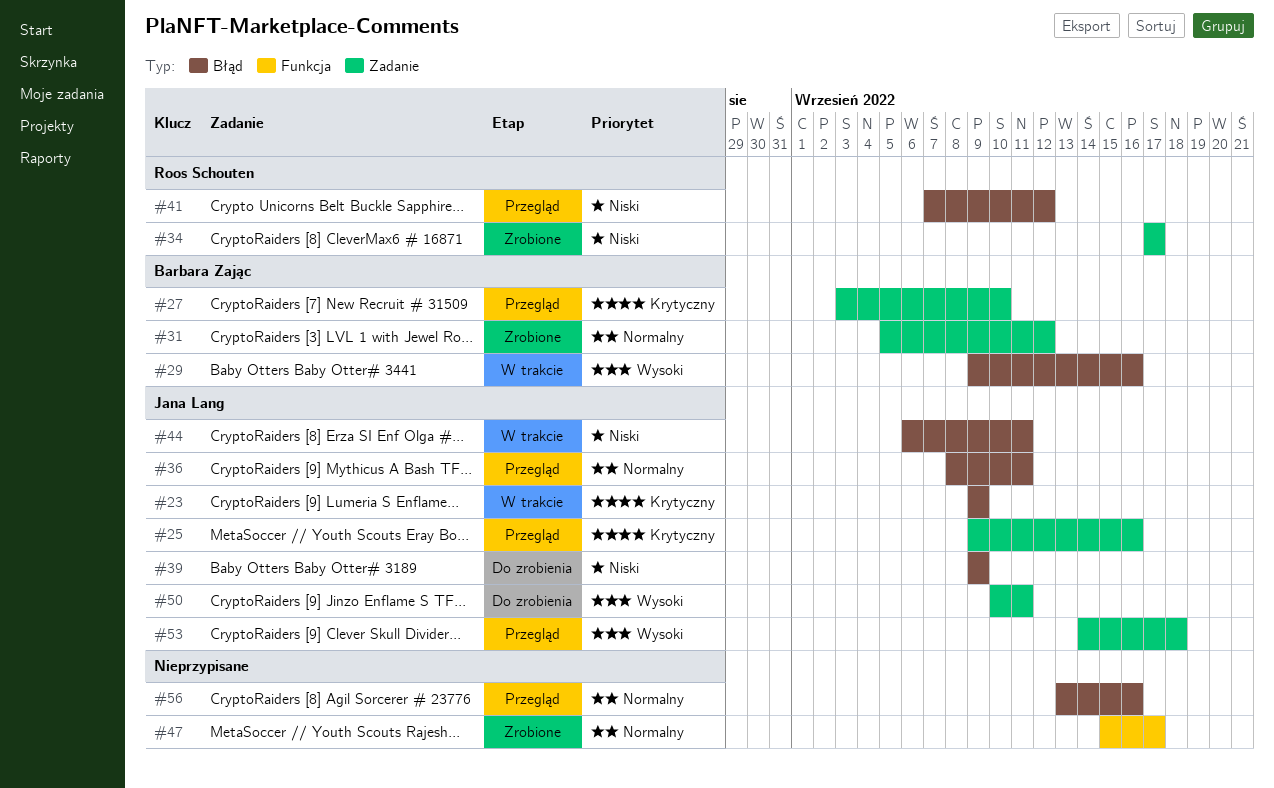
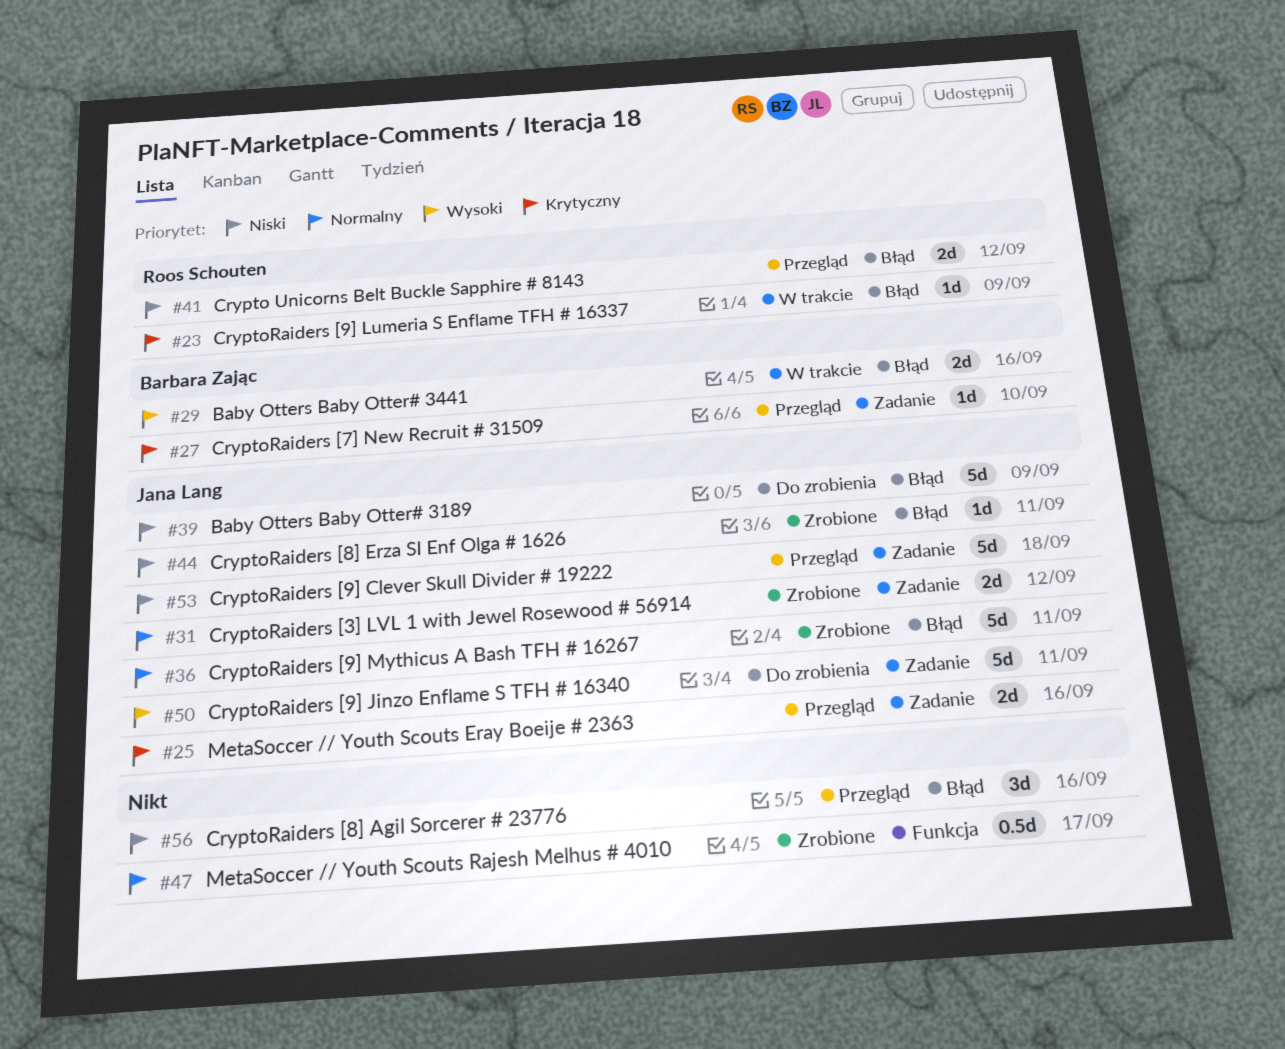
#23, owner: Jana Lang -> Roos Schouten
#31, owner: Barbara Zając -> Jana Lang
#34: present -> none
#36, status: Przegląd -> Zrobione
#44, status: W trakcie -> Zrobione
#53, priority: Wysoki -> Niski
#56, priority: Normalny -> Niski

